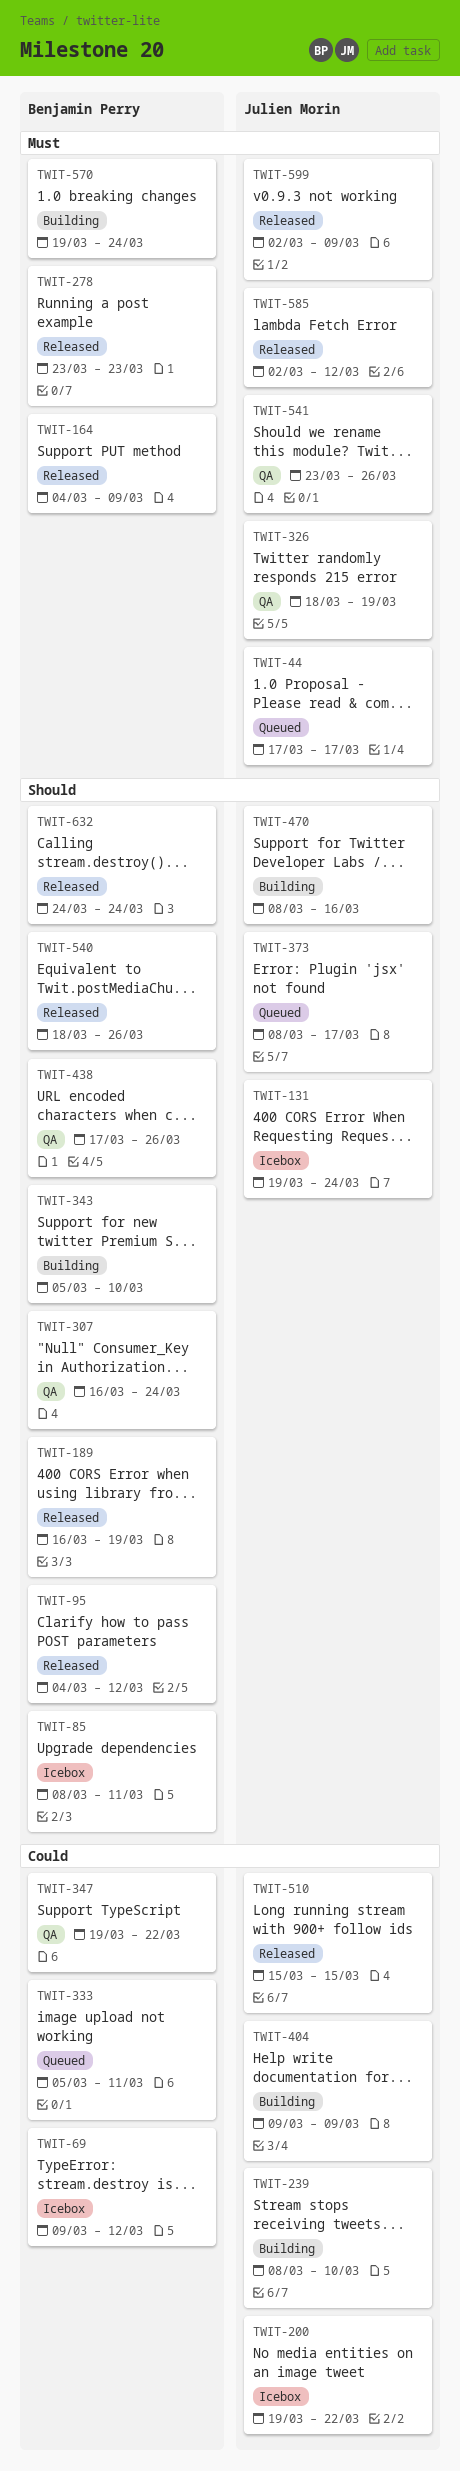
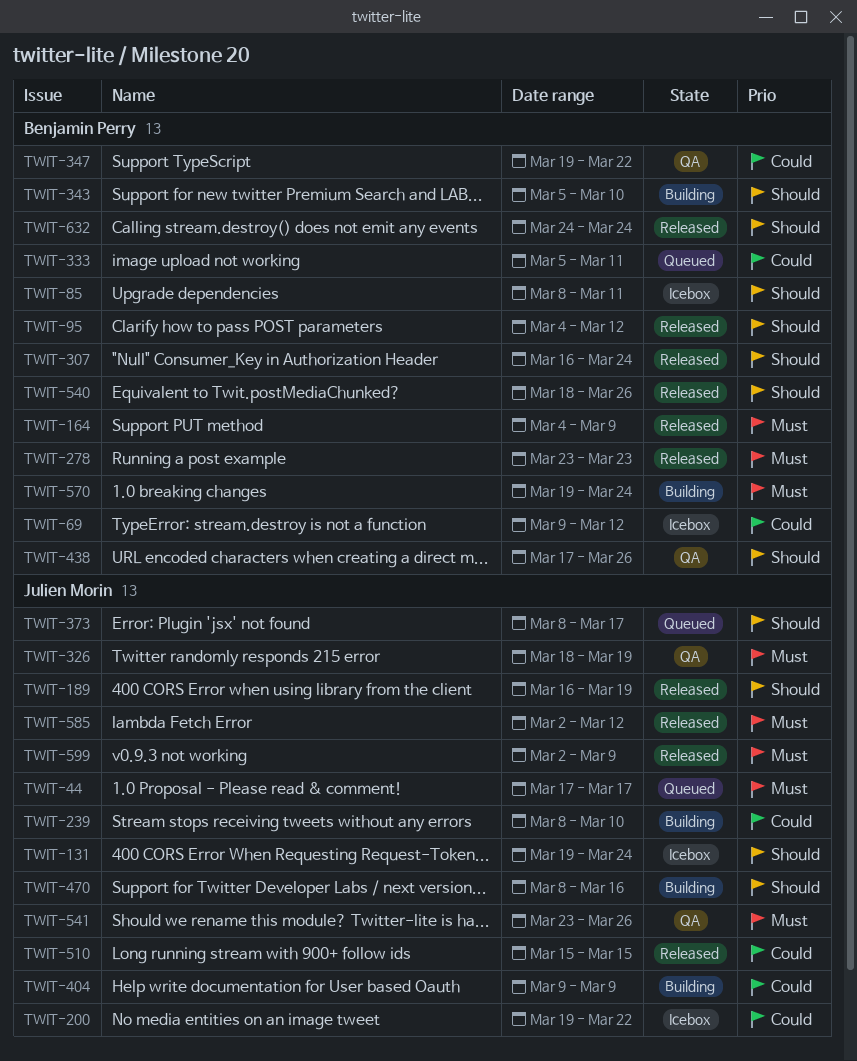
TWIT-189, owner: Benjamin Perry -> Julien Morin
TWIT-307, status: QA -> Released

